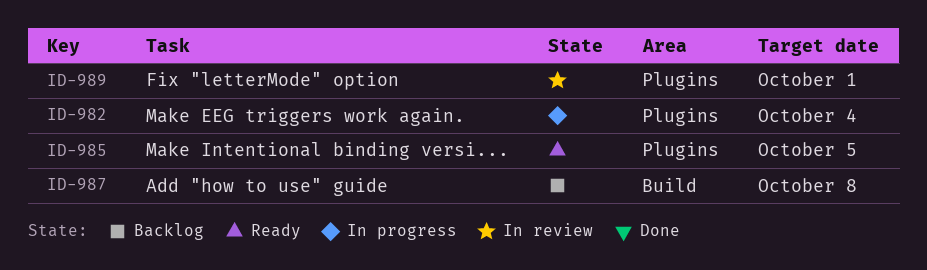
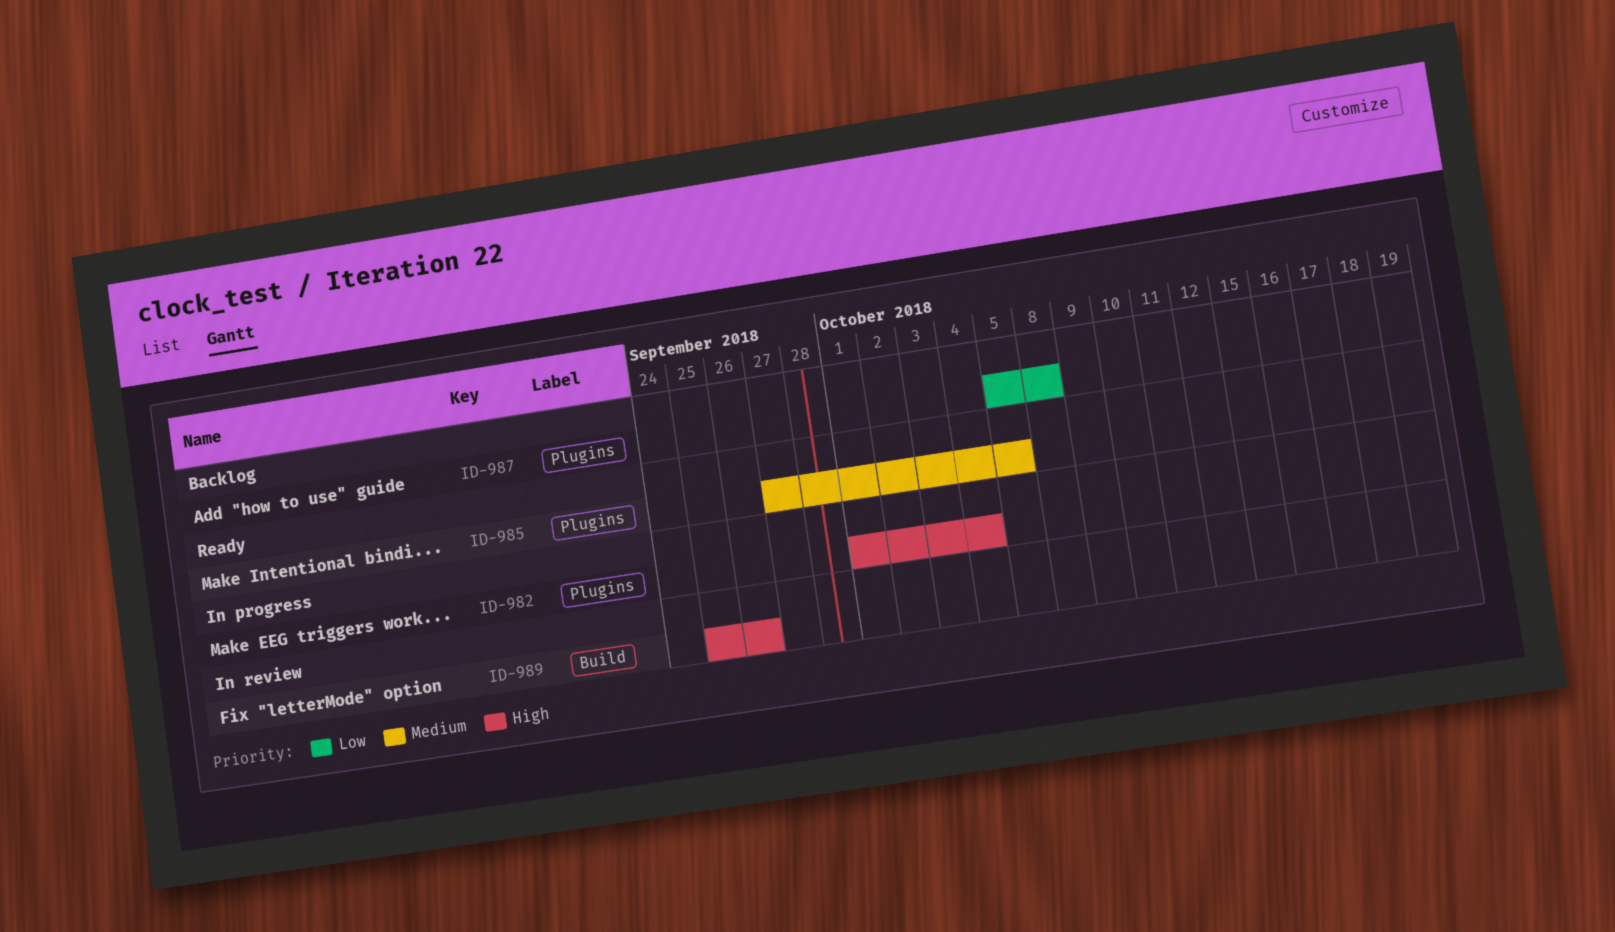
ID-987, label: Build -> Plugins
ID-989, label: Plugins -> Build
ID-989, due: Oct 1 -> Sep 26

